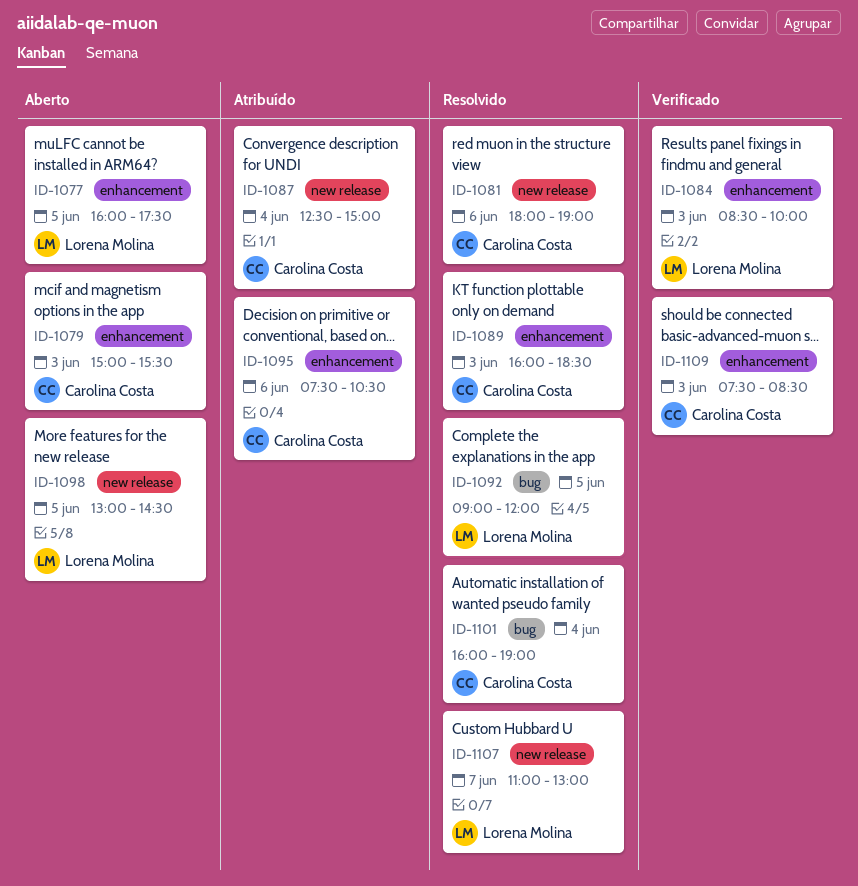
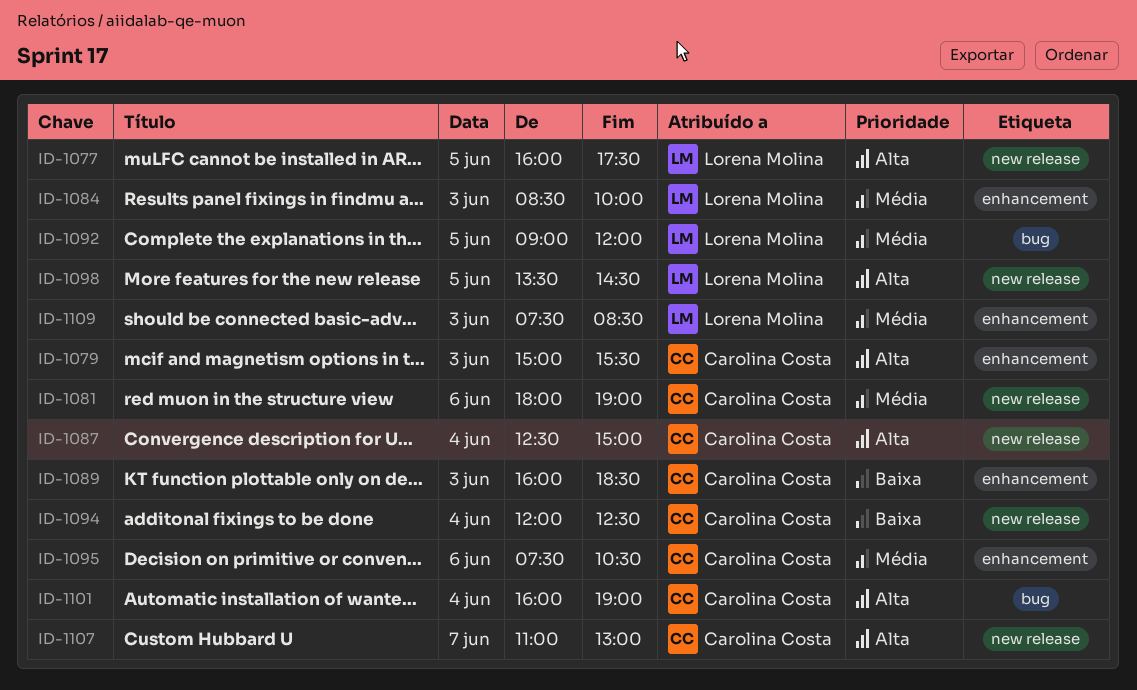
ID-1077, label: enhancement -> new release
ID-1094: none -> present
ID-1098, begins: 13:00 -> 13:30
ID-1107, owner: Lorena Molina -> Carolina Costa
ID-1109, owner: Carolina Costa -> Lorena Molina

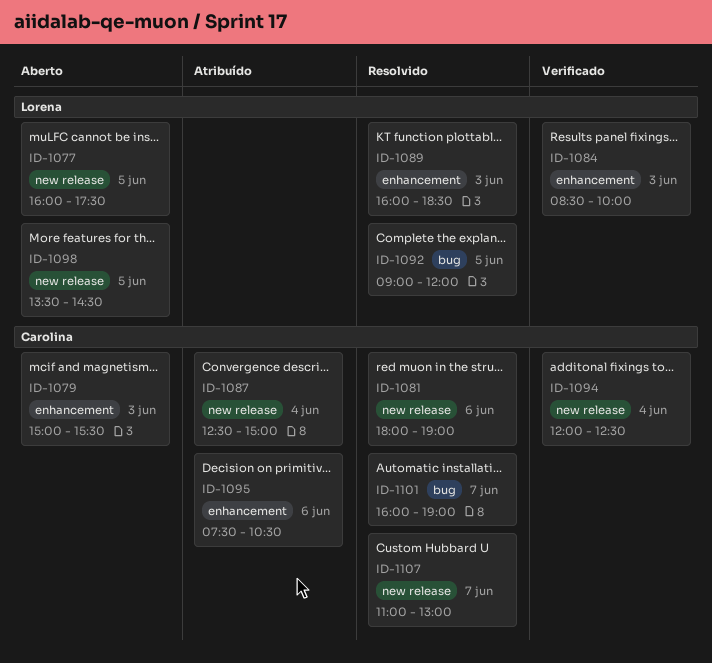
ID-1089, owner: Carolina Costa -> Lorena Molina
ID-1101, day: Jun 4 -> Jun 7
ID-1109: present -> none

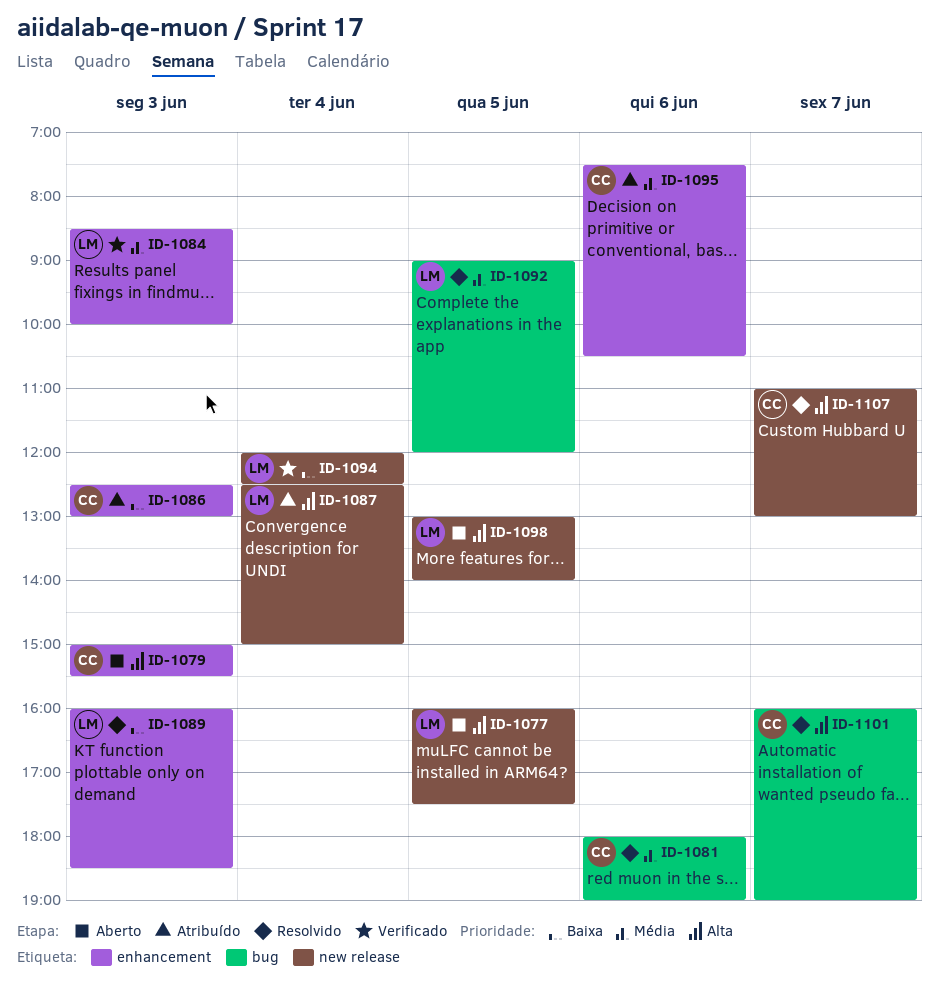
ID-1081, label: new release -> bug
ID-1086: none -> present
ID-1087, owner: Carolina -> Lorena
ID-1094, owner: Carolina -> Lorena
ID-1098, begins: 13:30 -> 13:00
ID-1098, ends: 14:30 -> 14:00

